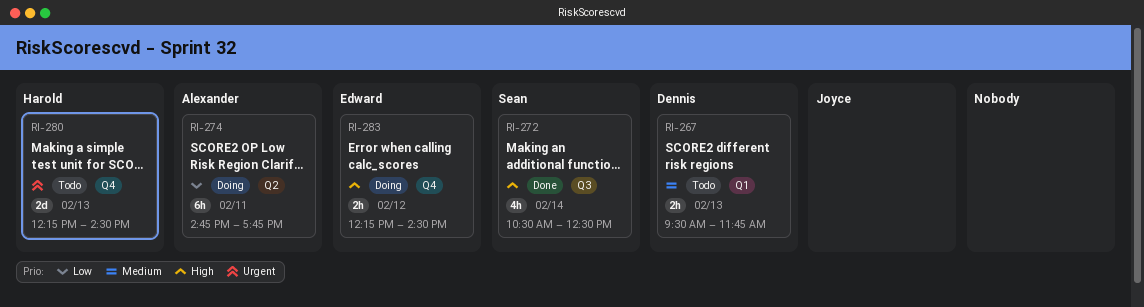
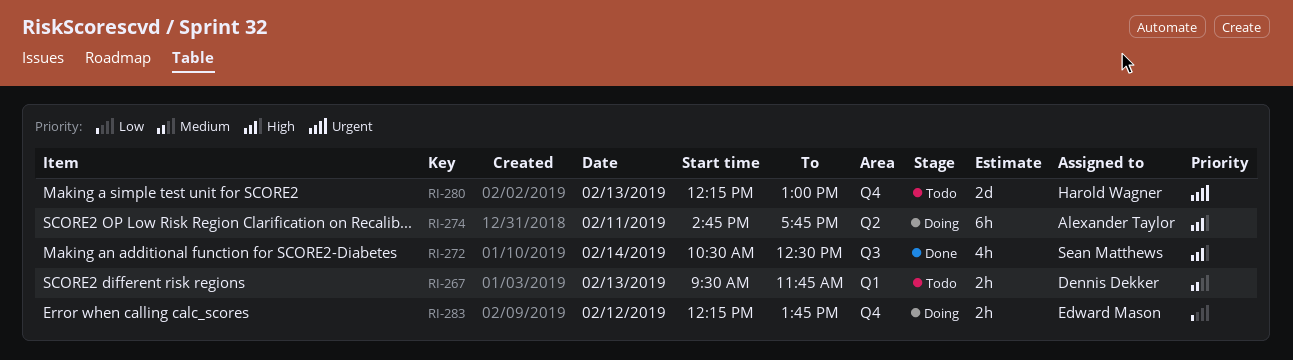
RI-274, priority: Low -> High
RI-280, ends: 14:30 -> 13:00
RI-283, priority: High -> Low
RI-283, ends: 14:30 -> 13:45

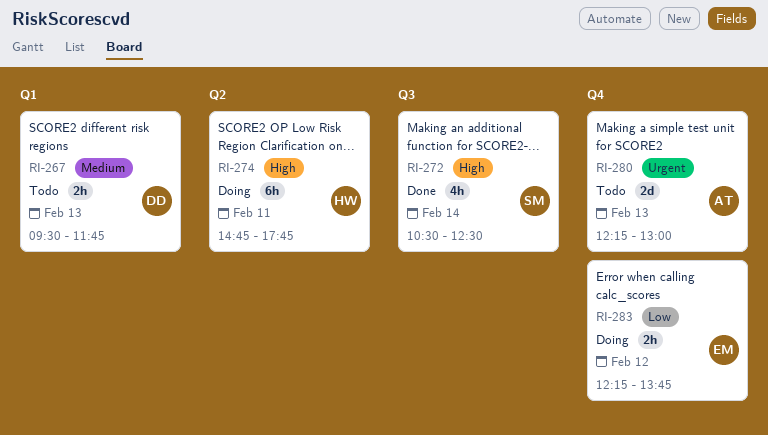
RI-274, owner: Alexander Taylor -> Harold Wagner
RI-280, owner: Harold Wagner -> Alexander Taylor

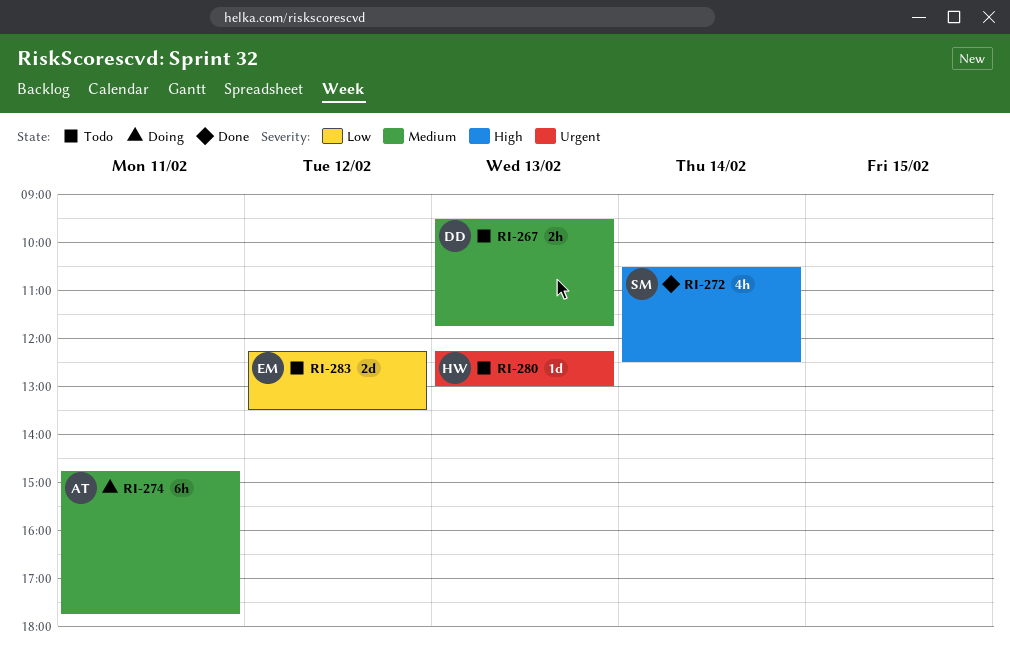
RI-274, owner: HW -> AT
RI-274, priority: High -> Medium
RI-280, owner: AT -> HW
RI-280, estimate: 2d -> 1d
RI-283, status: Doing -> Todo
RI-283, estimate: 2h -> 2d
RI-283, ends: 13:45 -> 13:30

